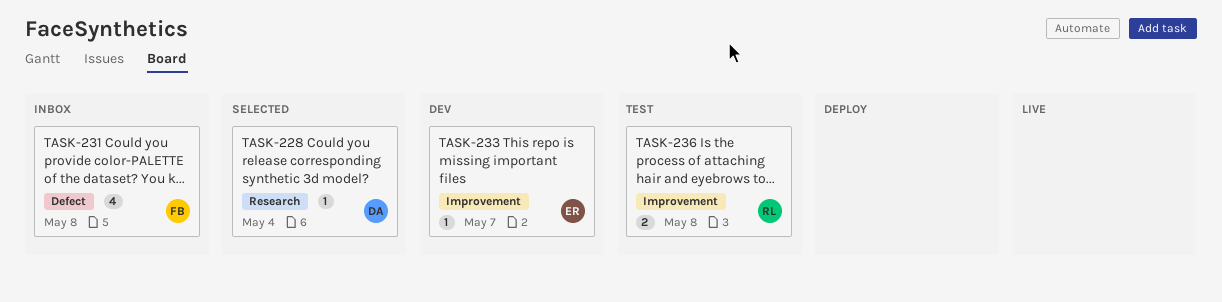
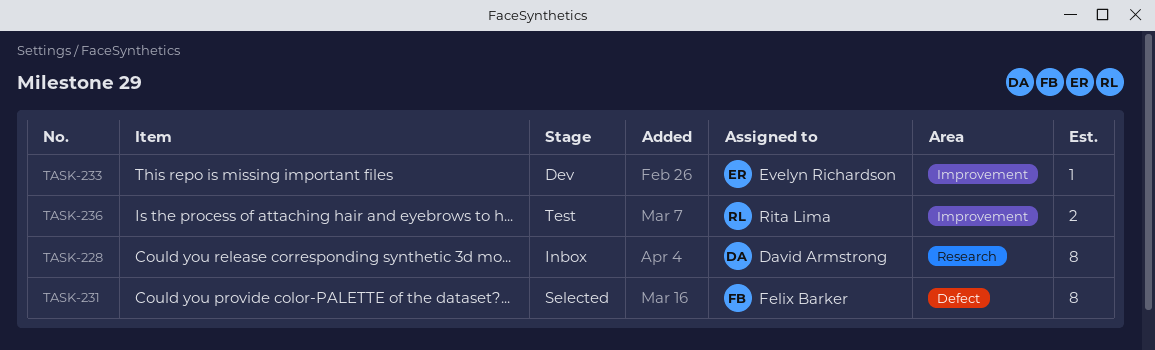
TASK-228, status: Selected -> Inbox
TASK-228, estimate: 1 -> 8
TASK-231, status: Inbox -> Selected
TASK-231, estimate: 4 -> 8

